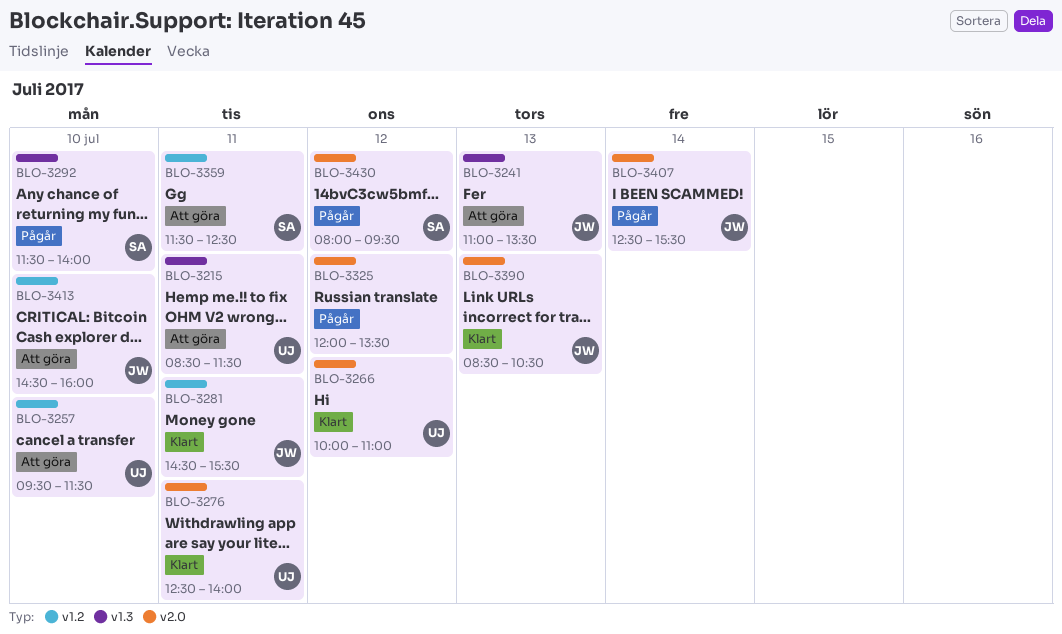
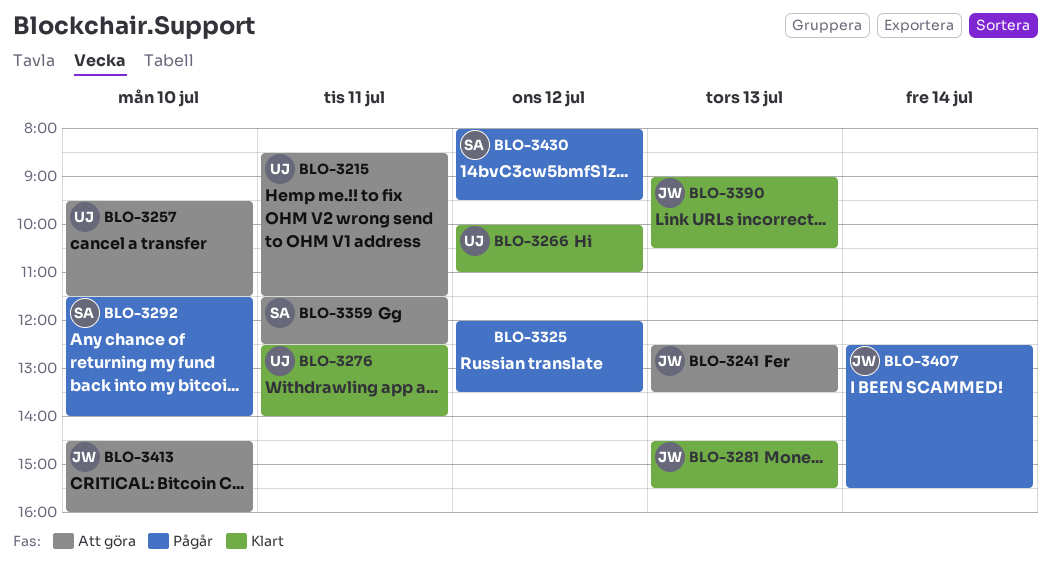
BLO-3241, begins: 11:00 -> 12:30
BLO-3281, day: Jul 11 -> Jul 13
BLO-3390, begins: 08:30 -> 09:00

